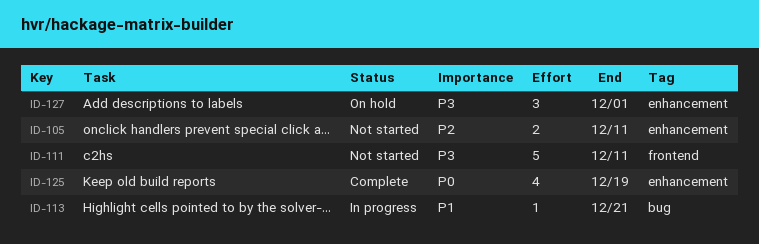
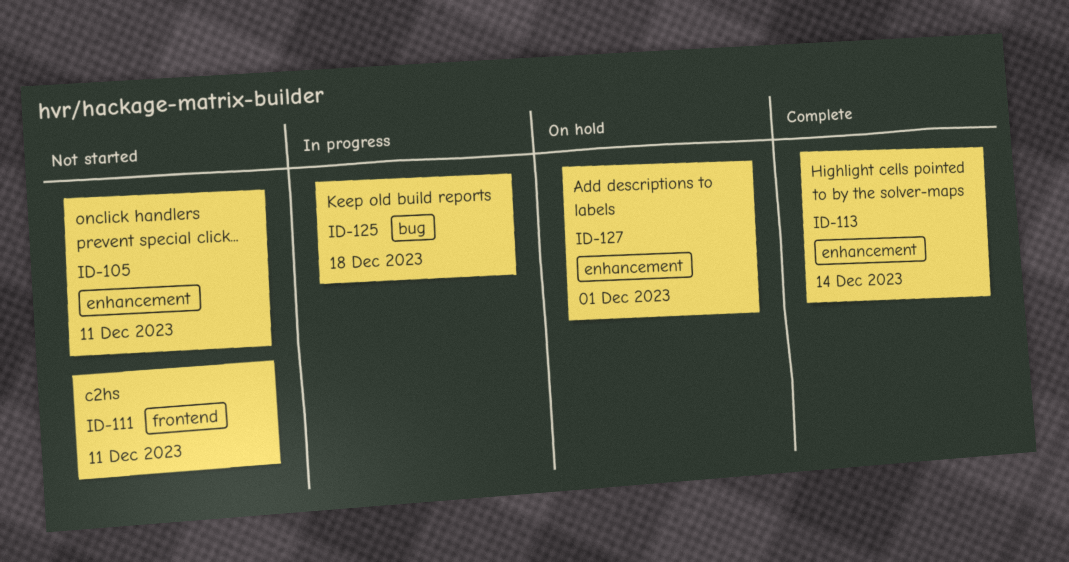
ID-113, status: In progress -> Complete
ID-113, label: bug -> enhancement
ID-113, due: Dec 21 -> Dec 14
ID-125, status: Complete -> In progress
ID-125, label: enhancement -> bug
ID-125, due: Dec 19 -> Dec 18

